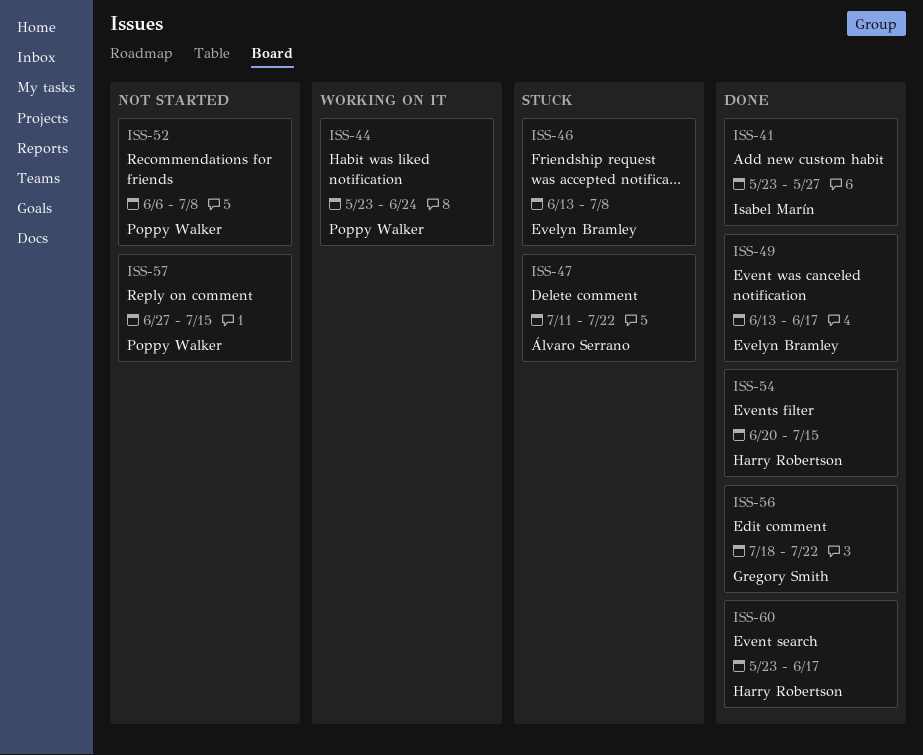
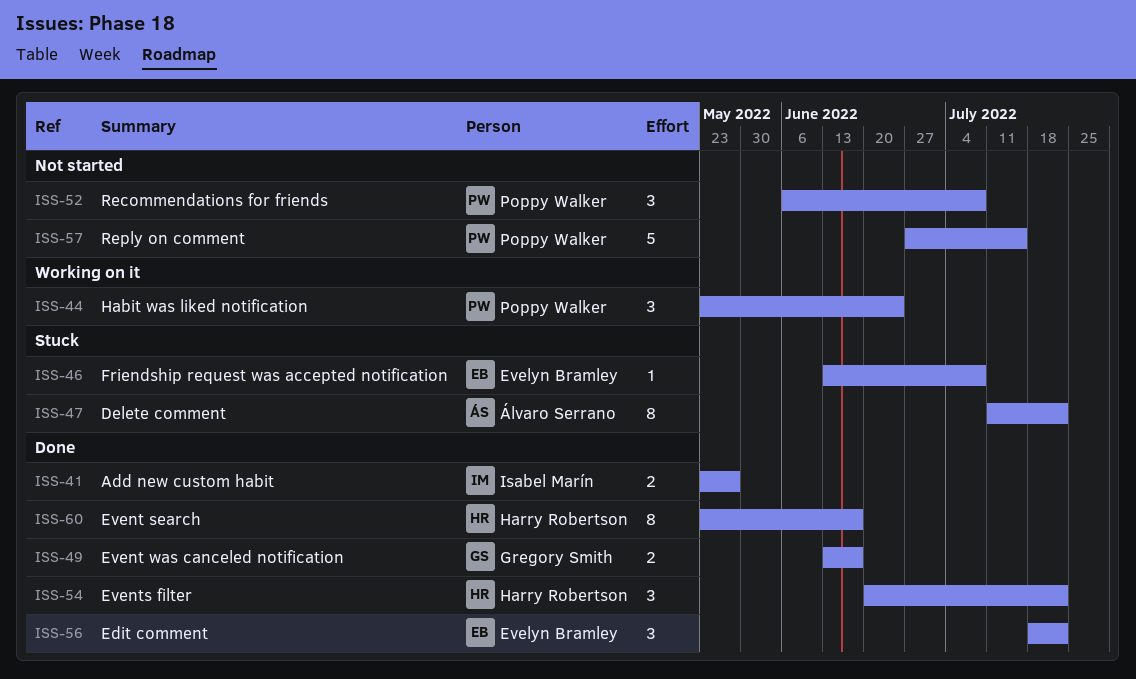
ISS-49, owner: Evelyn Bramley -> Gregory Smith
ISS-54, due: Jul 15 -> Jul 22
ISS-56, owner: Gregory Smith -> Evelyn Bramley

